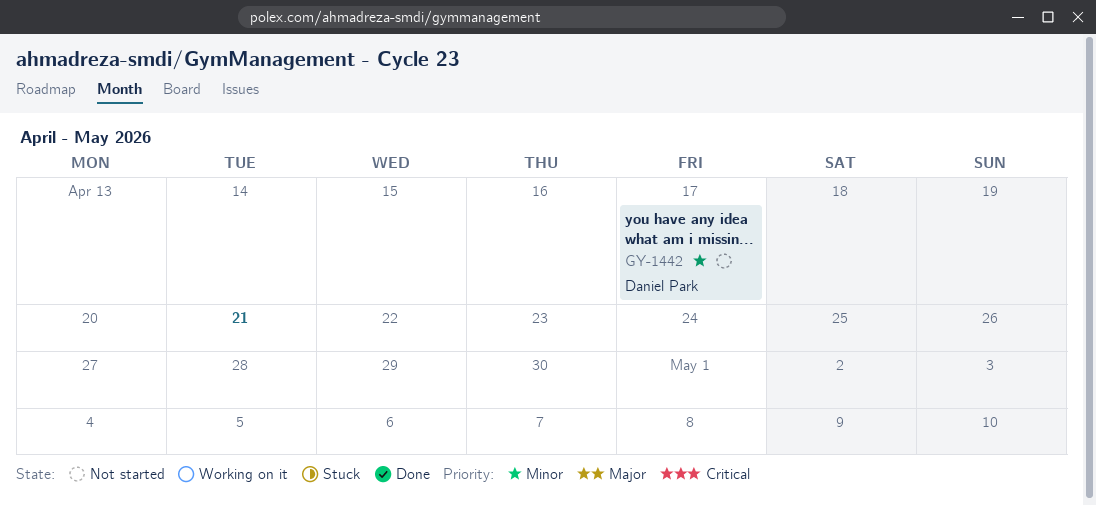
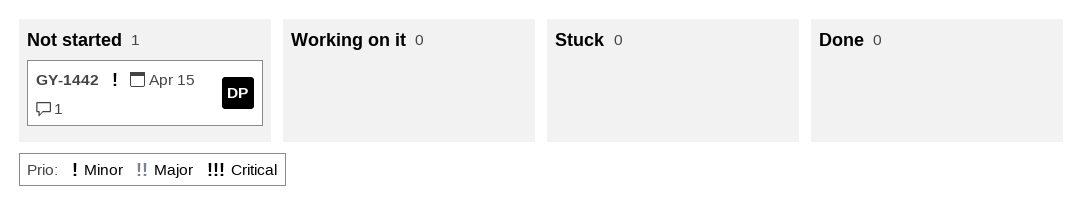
GY-1442, due: Apr 17 -> Apr 15

